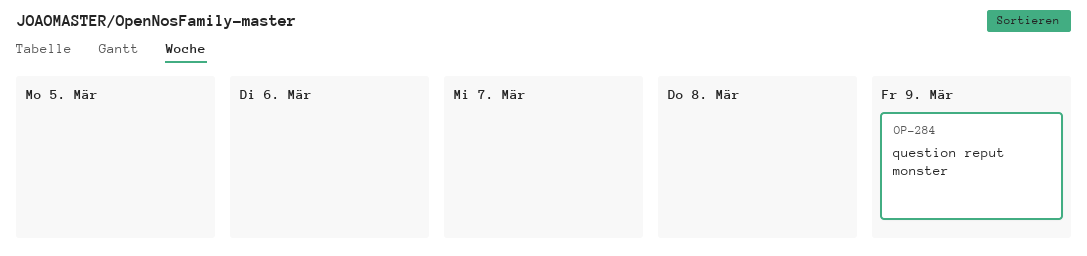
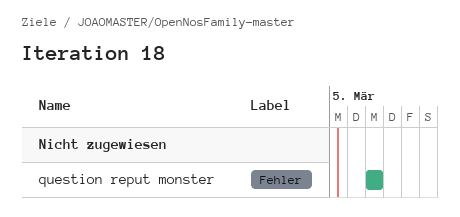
question reput monster, due: Mar 9 -> Mar 7

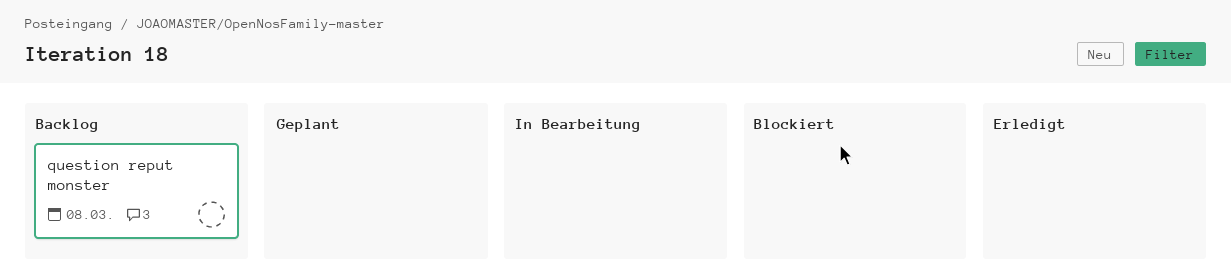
question reput monster, due: Mar 7 -> Mar 8

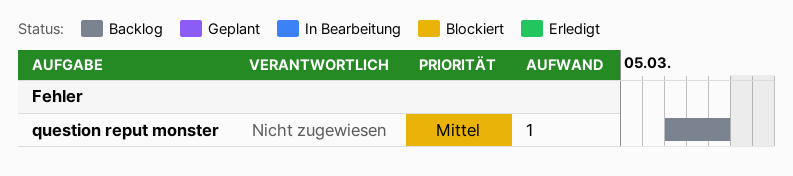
question reput monster, due: Mar 8 -> Mar 9

